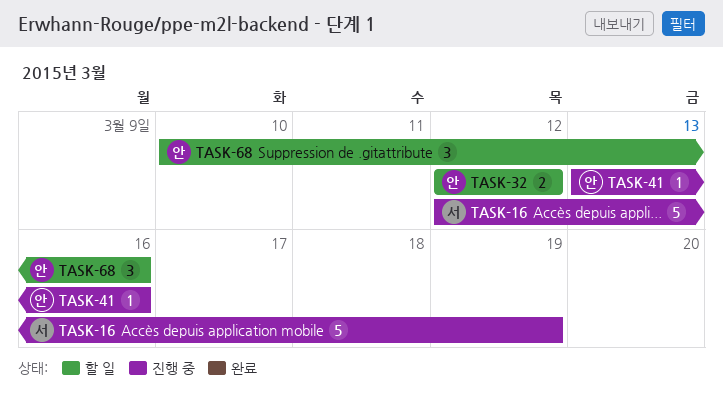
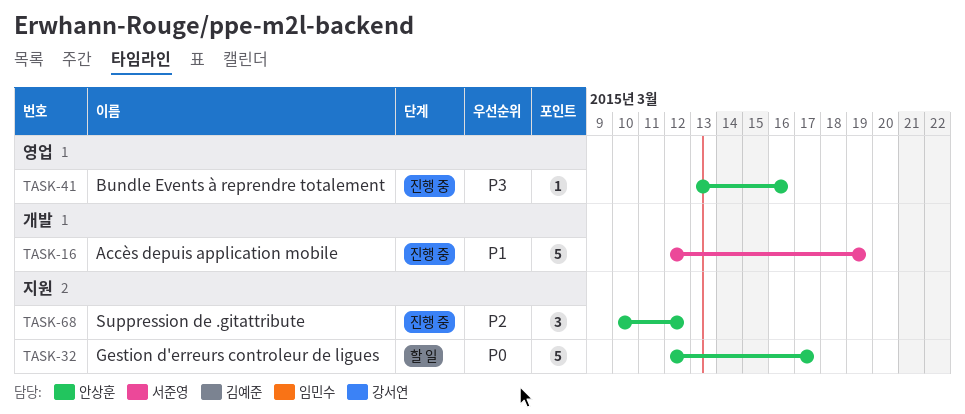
TASK-32, estimate: 2 -> 5
TASK-32, due: Mar 12 -> Mar 17
TASK-68, status: 할 일 -> 진행 중
TASK-68, due: Mar 16 -> Mar 12

